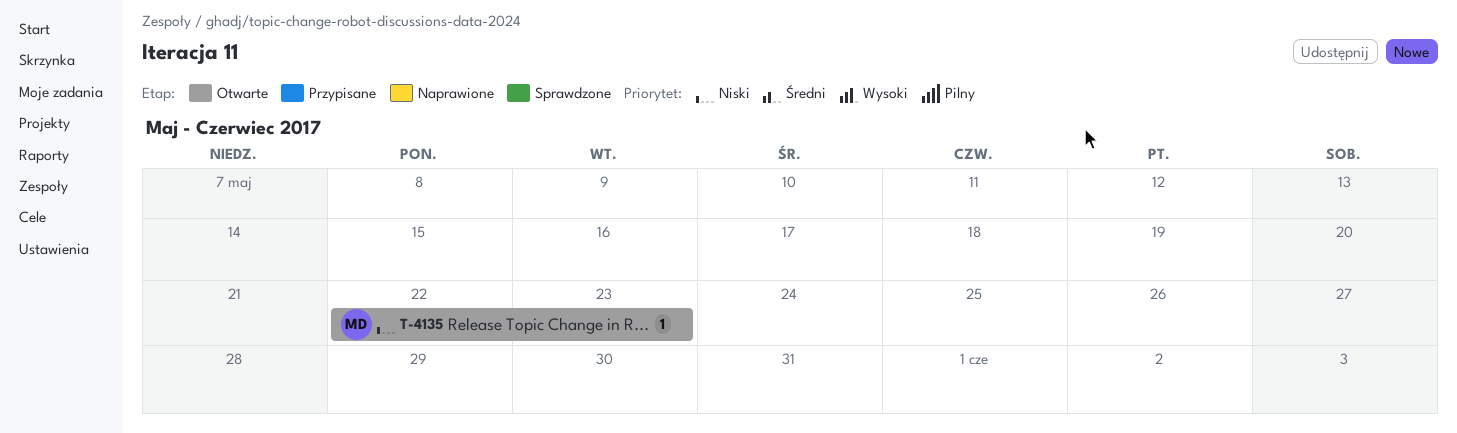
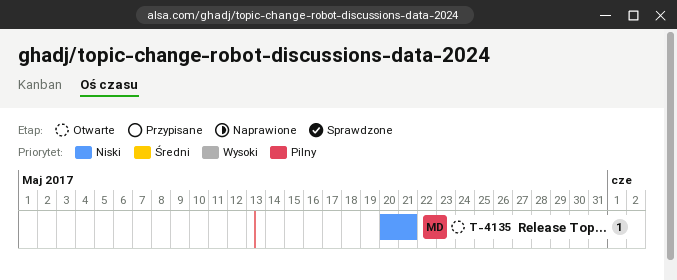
T-4135, start: May 22 -> May 20
T-4135, due: May 23 -> May 21

